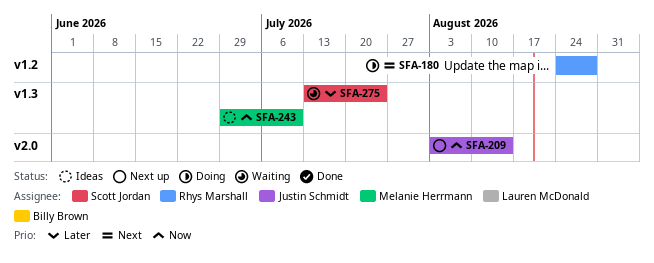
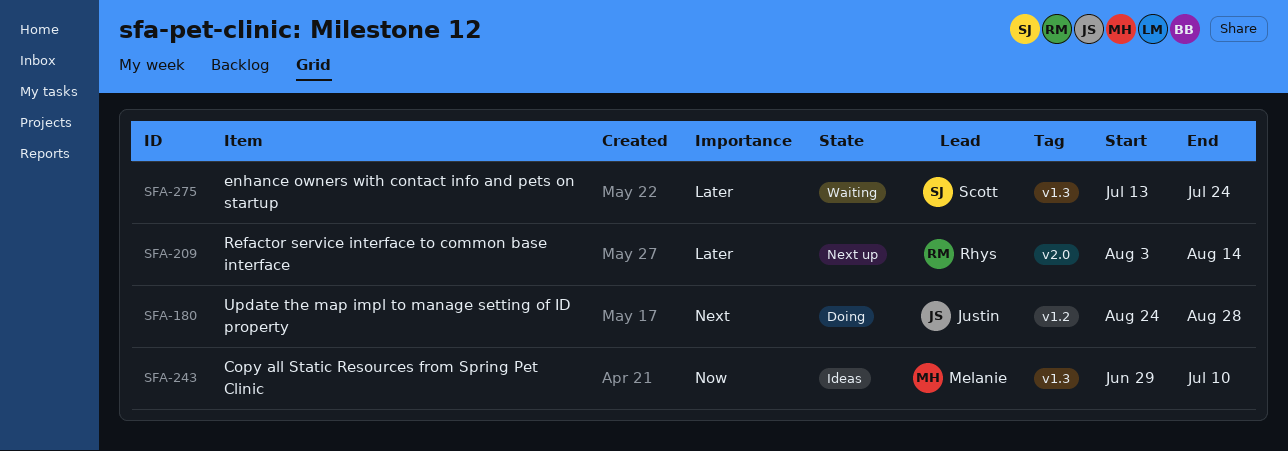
SFA-180, owner: Rhys Marshall -> Justin Schmidt
SFA-209, owner: Justin Schmidt -> Rhys Marshall
SFA-209, priority: Now -> Later

